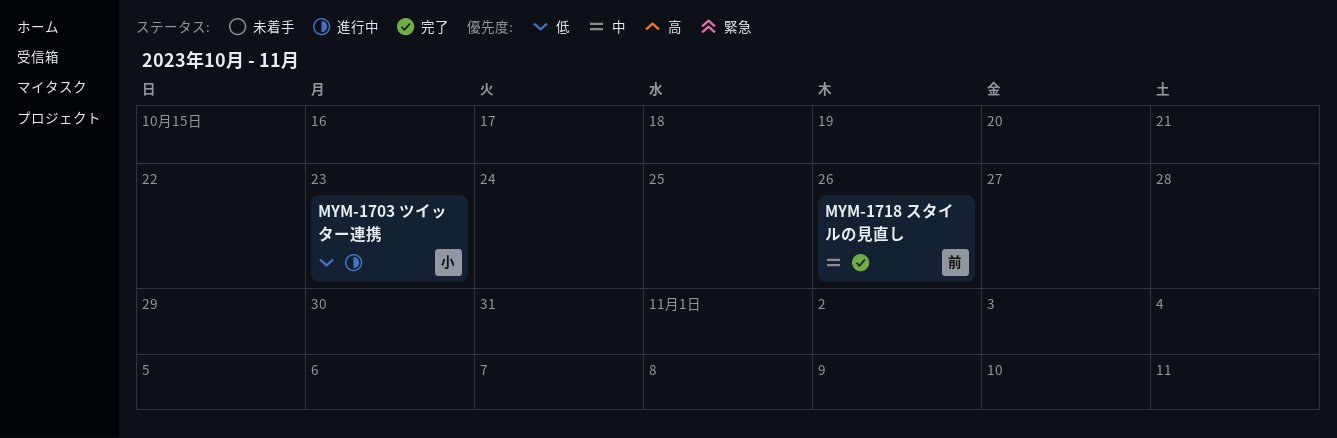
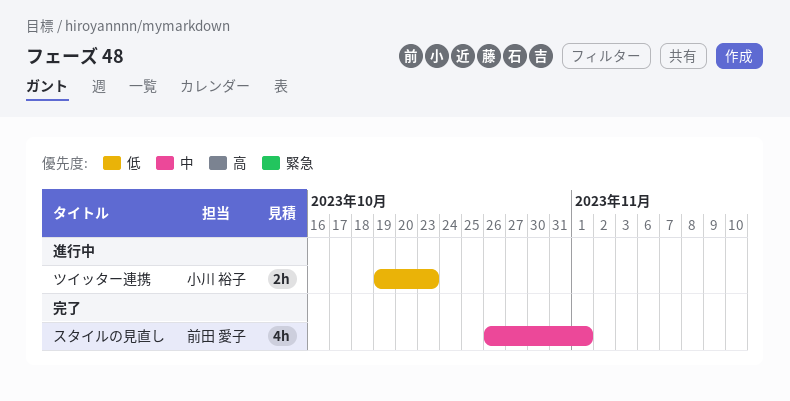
スタイルの見直し, due: Oct 26 -> Nov 1

